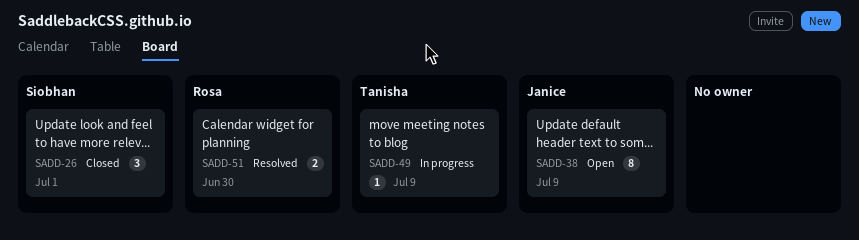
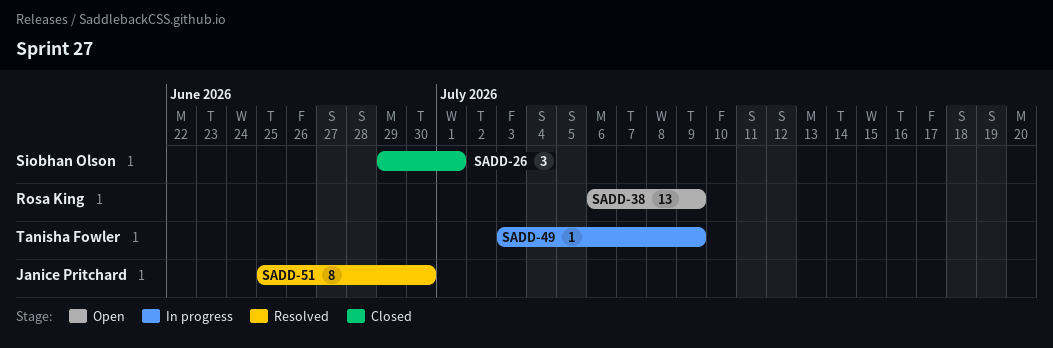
SADD-38, owner: Janice Pritchard -> Rosa King
SADD-38, estimate: 8 -> 13
SADD-51, owner: Rosa King -> Janice Pritchard
SADD-51, estimate: 2 -> 8

